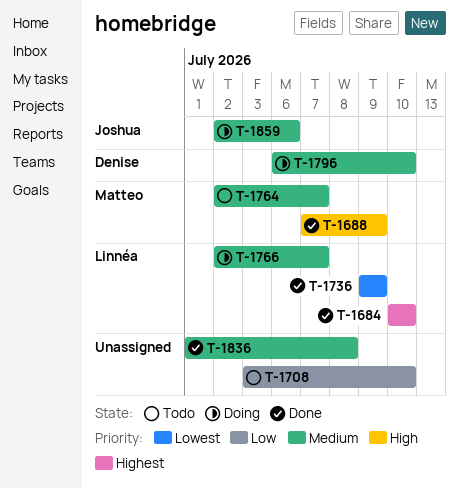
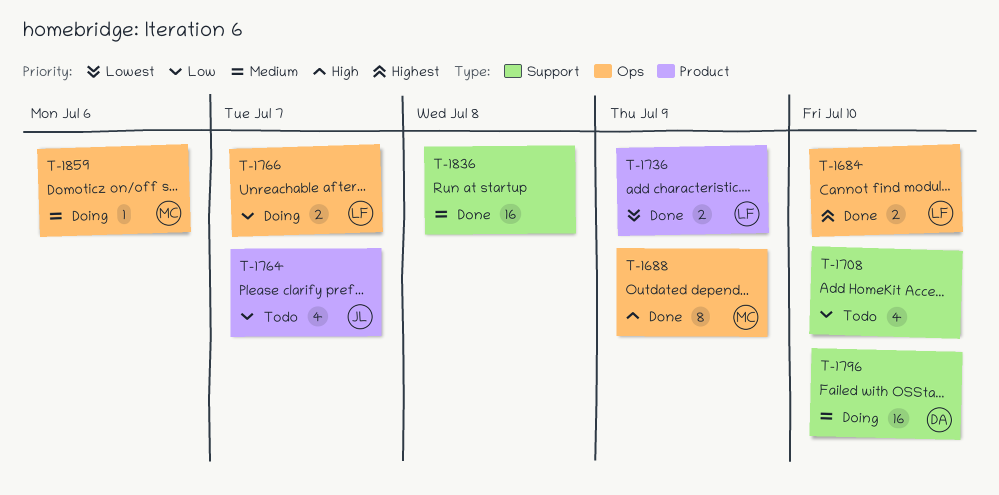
T-1764, owner: Matteo -> Joshua
T-1764, priority: Medium -> Low
T-1766, priority: Medium -> Low
T-1859, owner: Joshua -> Matteo

